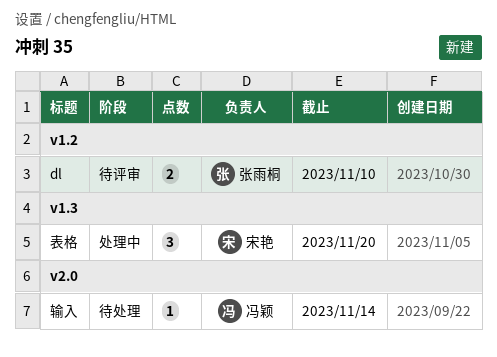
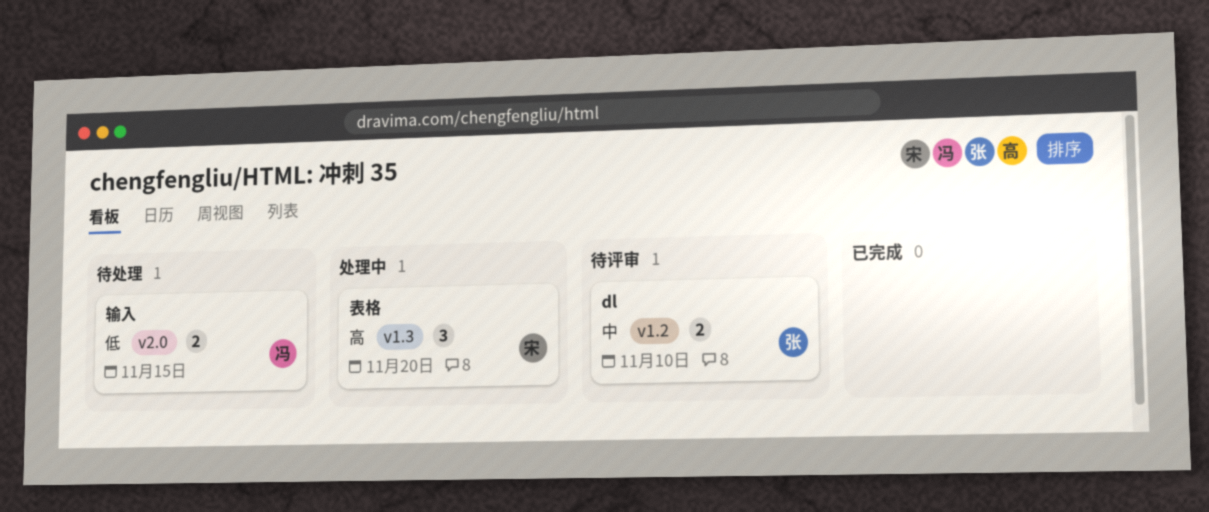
输入, estimate: 1 -> 2
输入, due: Nov 14 -> Nov 15

